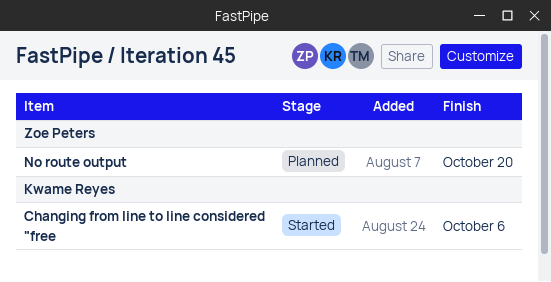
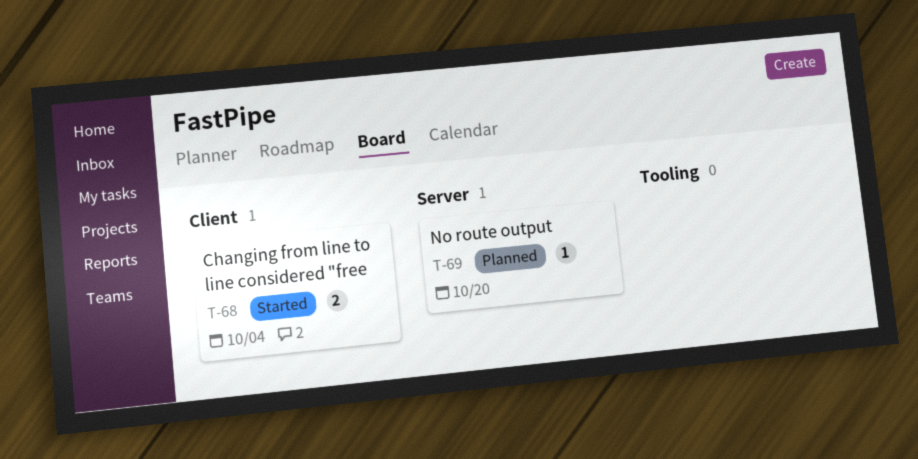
Changing from line to line considered "free, due: Oct 6 -> Oct 4

